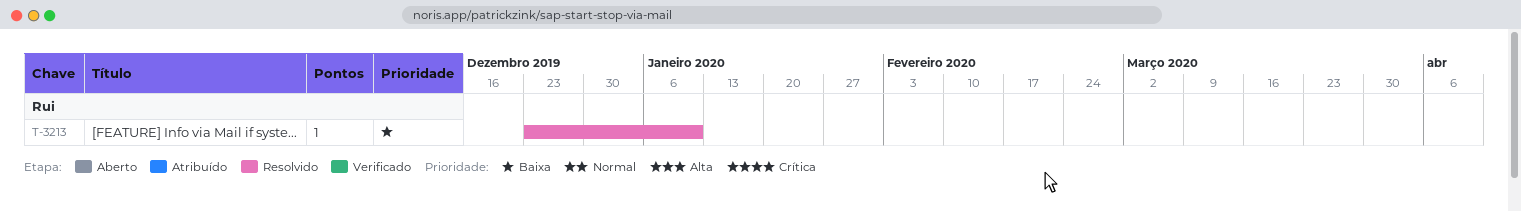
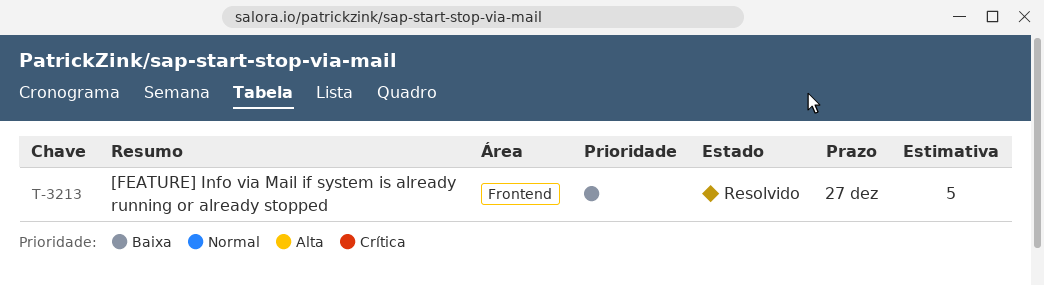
T-3213, estimate: 1 -> 5
T-3213, due: Jan 10 -> Dec 27

